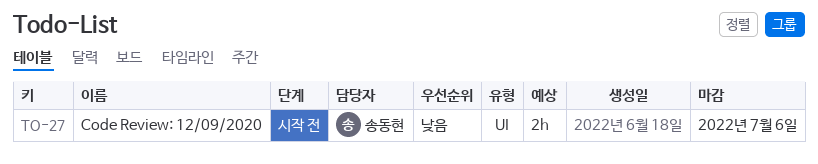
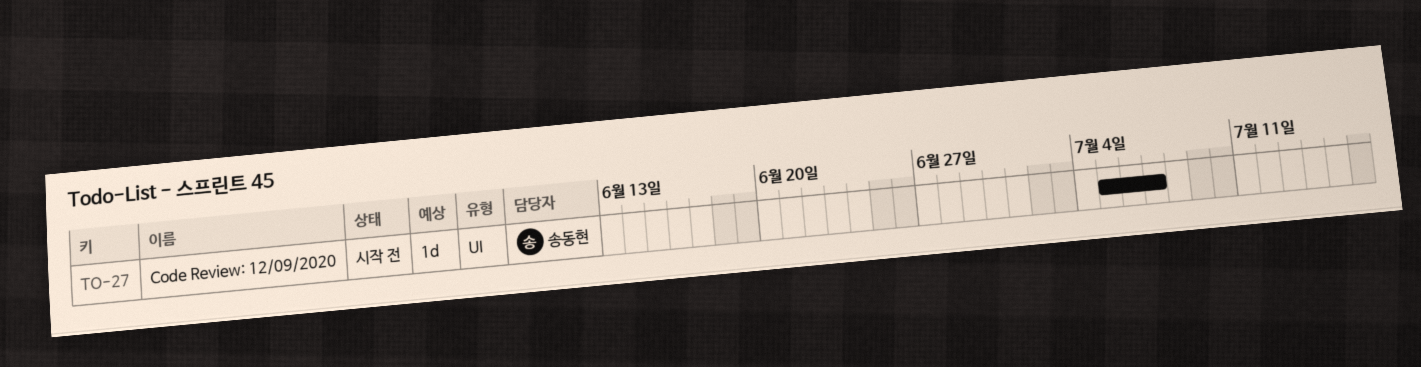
TO-27, estimate: 2h -> 1d
TO-27, due: Jul 6 -> Jul 7

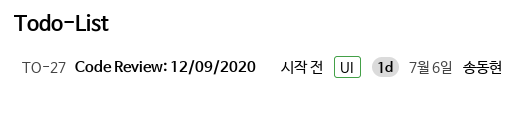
TO-27, due: Jul 7 -> Jul 6

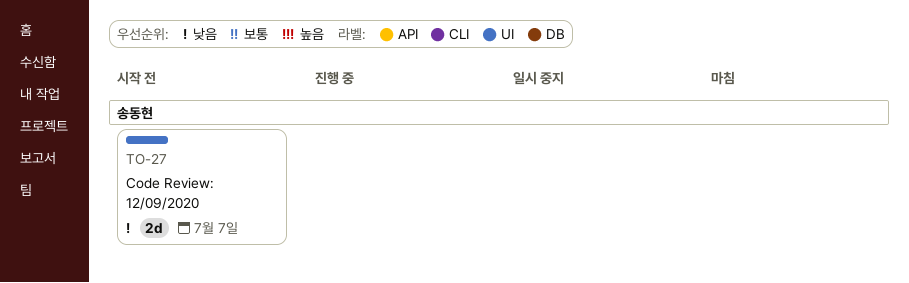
TO-27, estimate: 1d -> 2d
TO-27, due: Jul 6 -> Jul 7

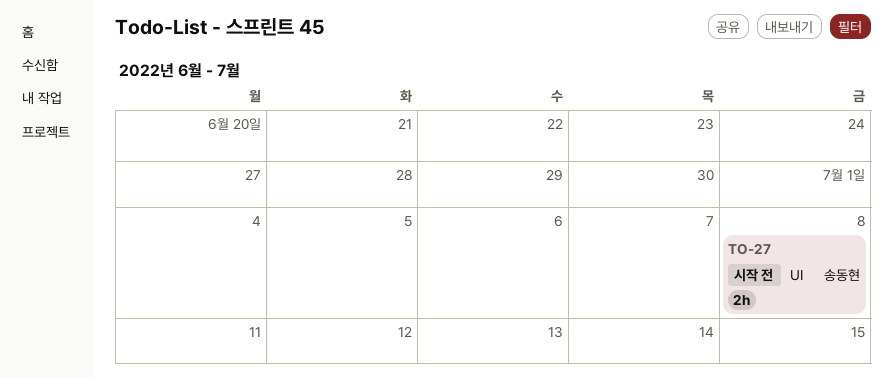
TO-27, estimate: 2d -> 2h
TO-27, due: Jul 7 -> Jul 8

